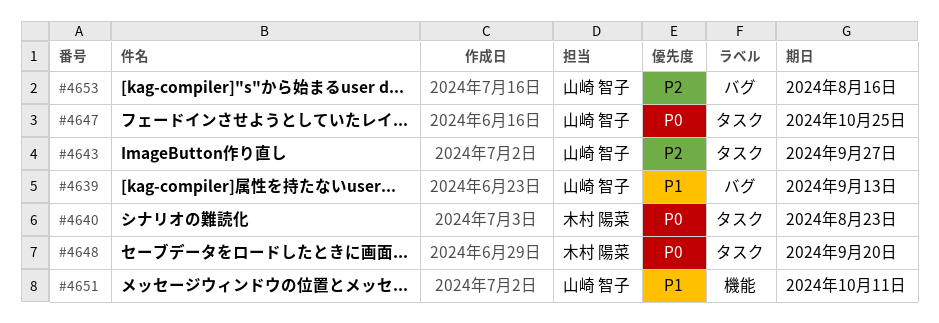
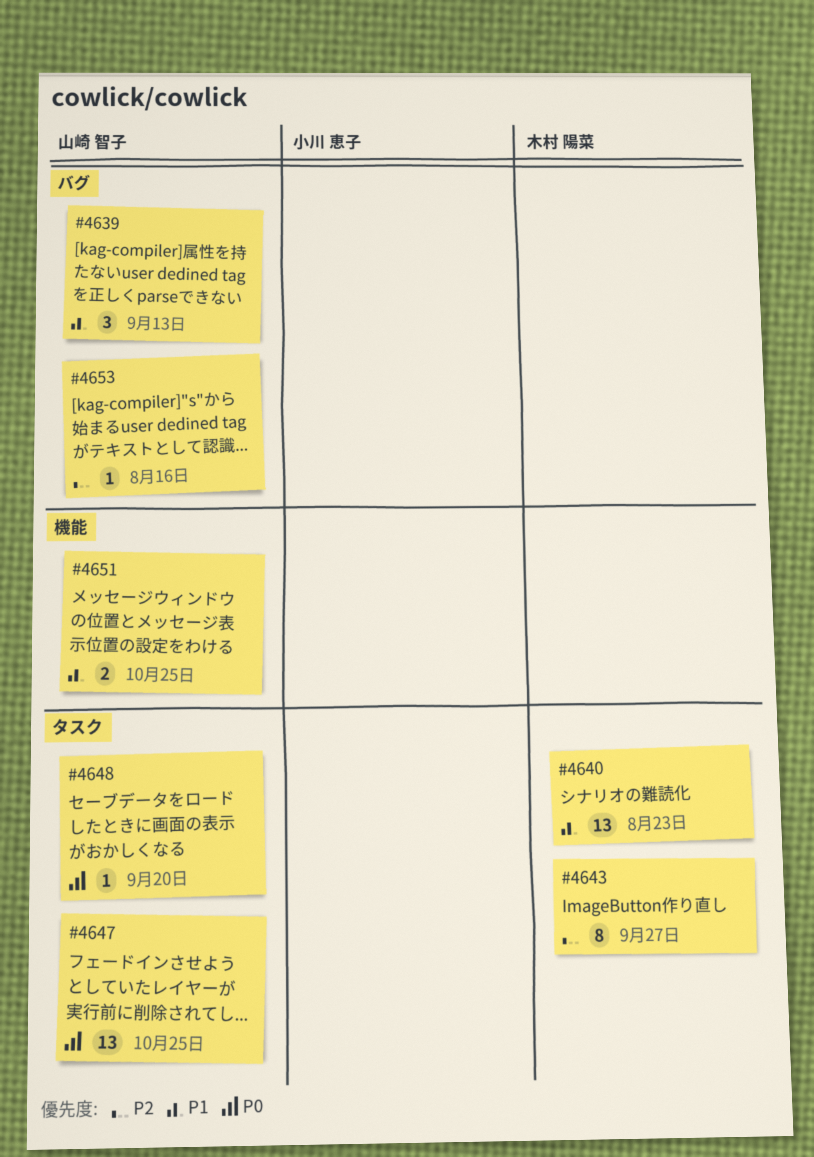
#4640, priority: P0 -> P1
#4643, owner: 山崎 智子 -> 木村 陽菜
#4648, owner: 木村 陽菜 -> 山崎 智子
#4651, due: Oct 11 -> Oct 25

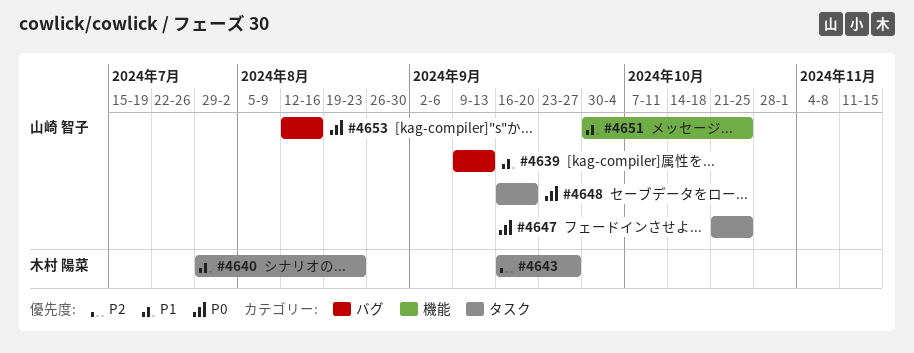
#4653, priority: P2 -> P0

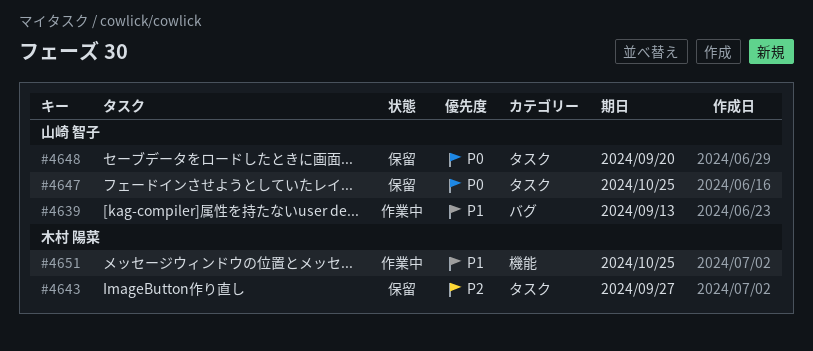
#4640: present -> none
#4651, owner: 山崎 智子 -> 木村 陽菜
#4653: present -> none

